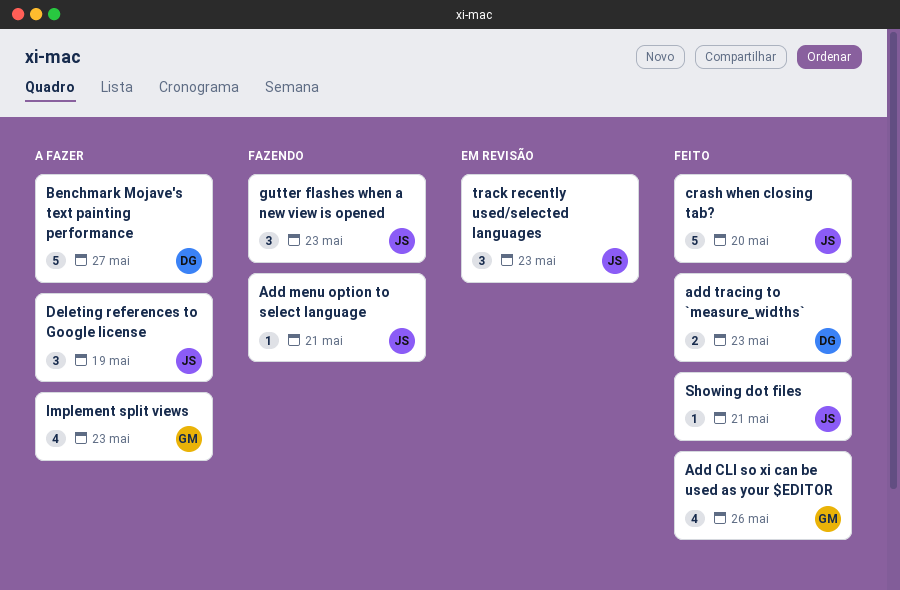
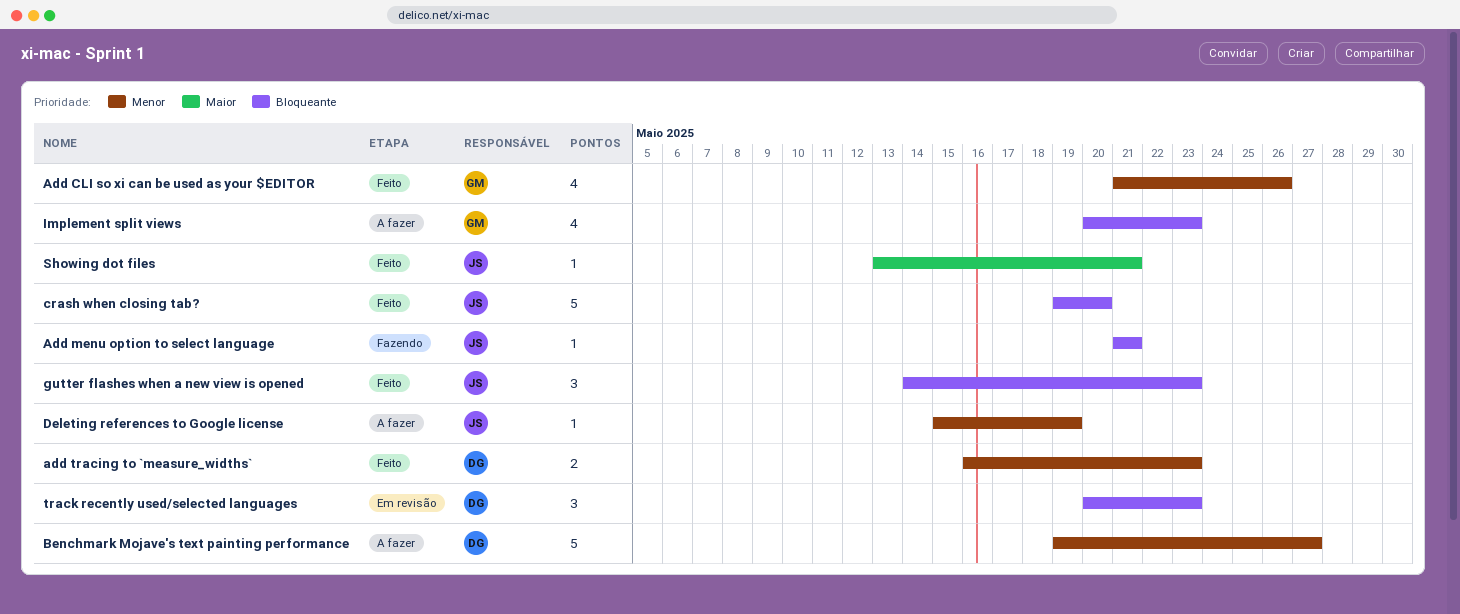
Deleting references to Google license, estimate: 3 -> 1
gutter flashes when a new view is opened, status: Fazendo -> Feito
track recently used/selected languages, owner: JS -> DG

